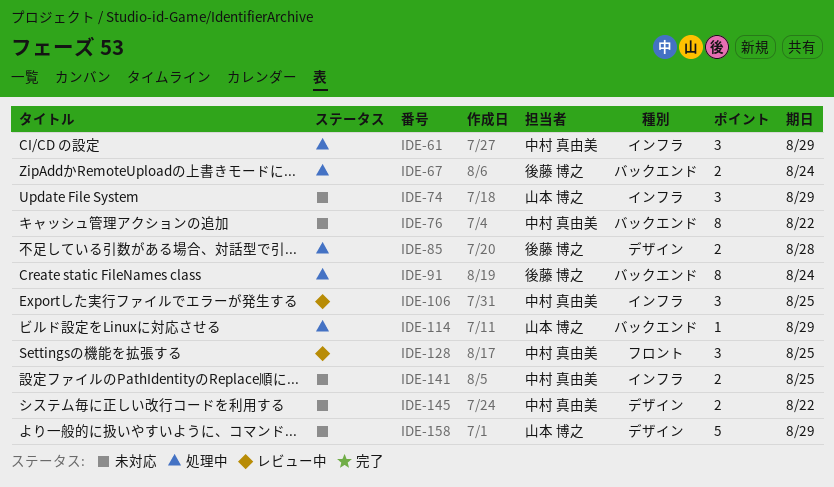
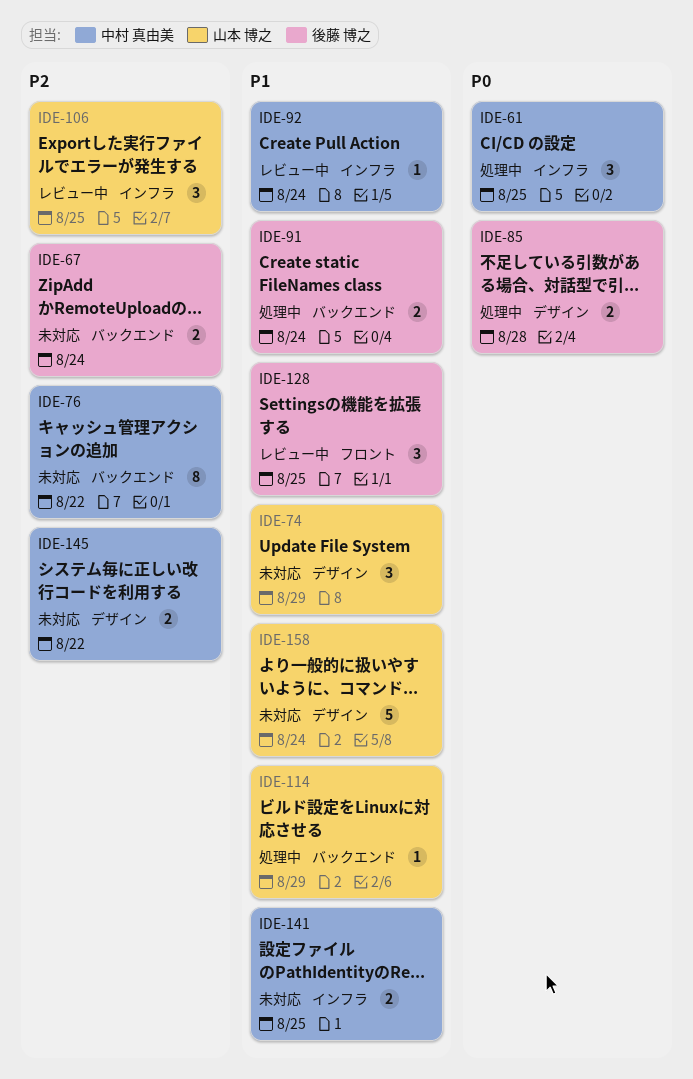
IDE-61, due: Aug 29 -> Aug 25
IDE-67, status: 処理中 -> 未対応
IDE-74, label: インフラ -> デザイン
IDE-91, estimate: 8 -> 2
IDE-92: none -> present
IDE-106, owner: 中村 真由美 -> 山本 博之
IDE-128, owner: 中村 真由美 -> 後藤 博之
IDE-158, due: Aug 29 -> Aug 24

